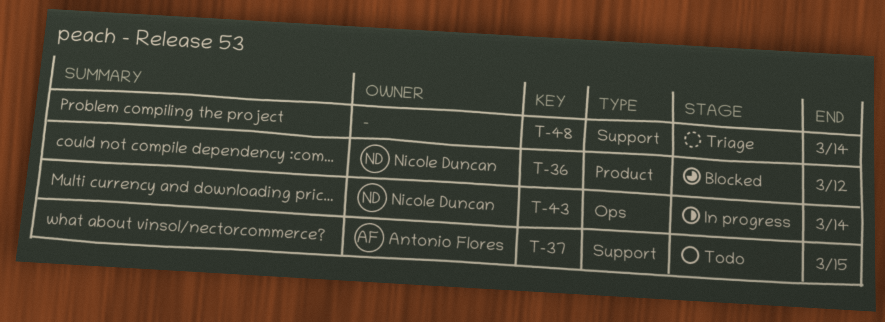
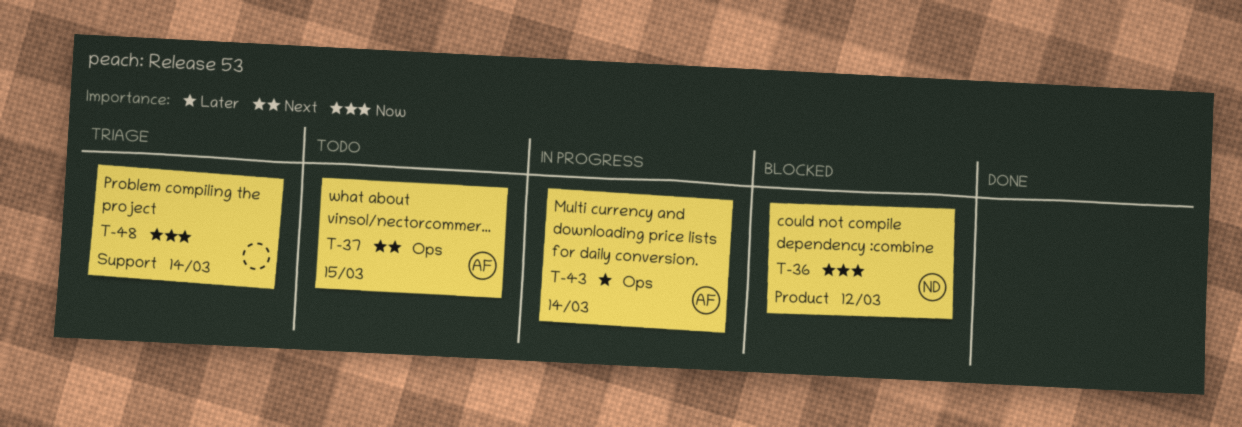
T-37, label: Support -> Ops
T-43, owner: Nicole Duncan -> Antonio Flores

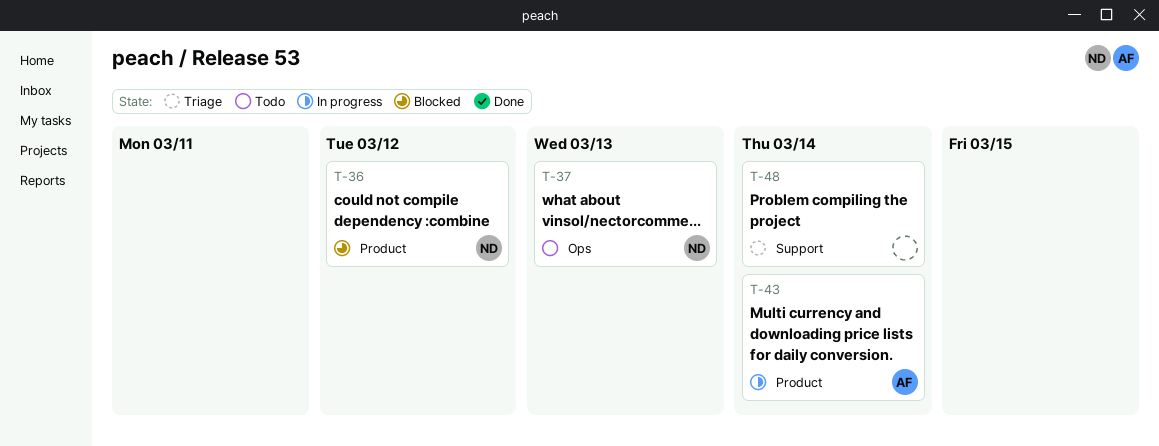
T-37, owner: AF -> ND
T-37, due: Mar 15 -> Mar 13
T-43, label: Ops -> Product

